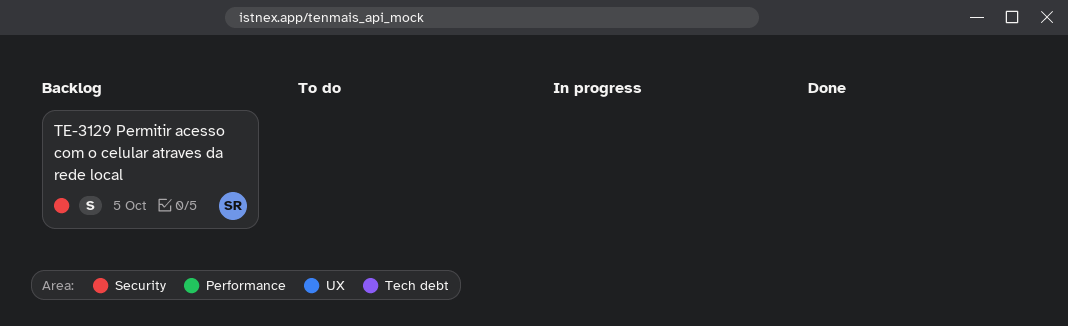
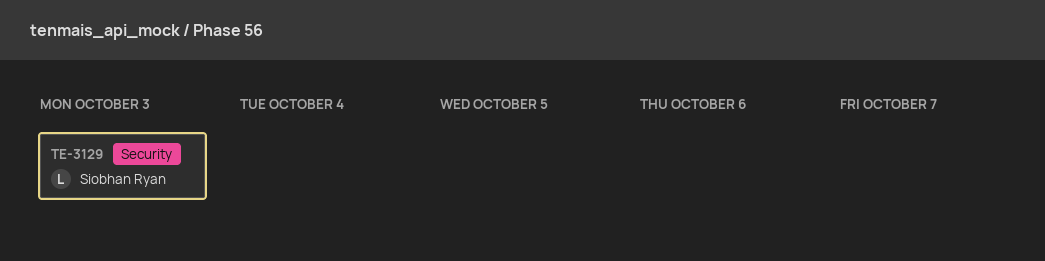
TE-3129, estimate: S -> L
TE-3129, due: Oct 5 -> Oct 3

